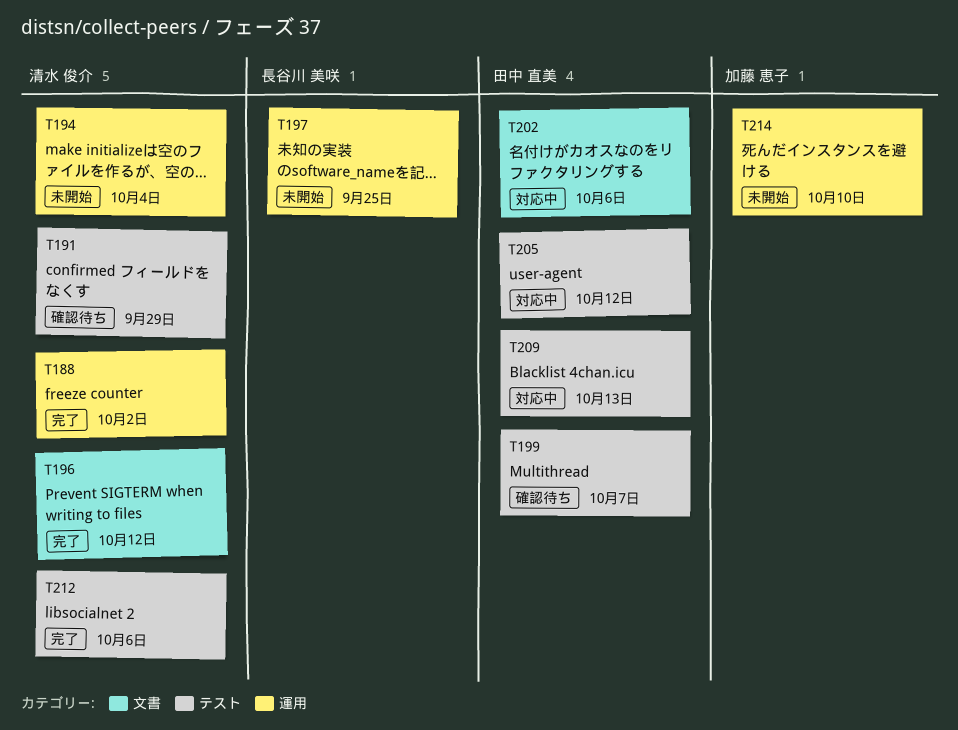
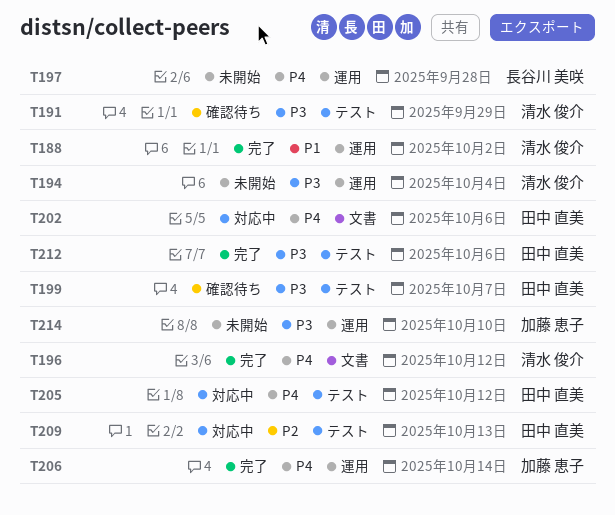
T197, due: Sep 25 -> Sep 28
T206: none -> present
T212, owner: 清水 俊介 -> 田中 直美

